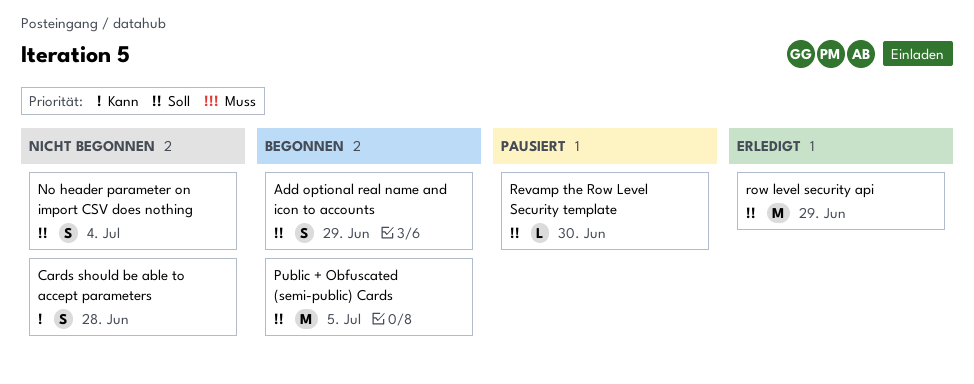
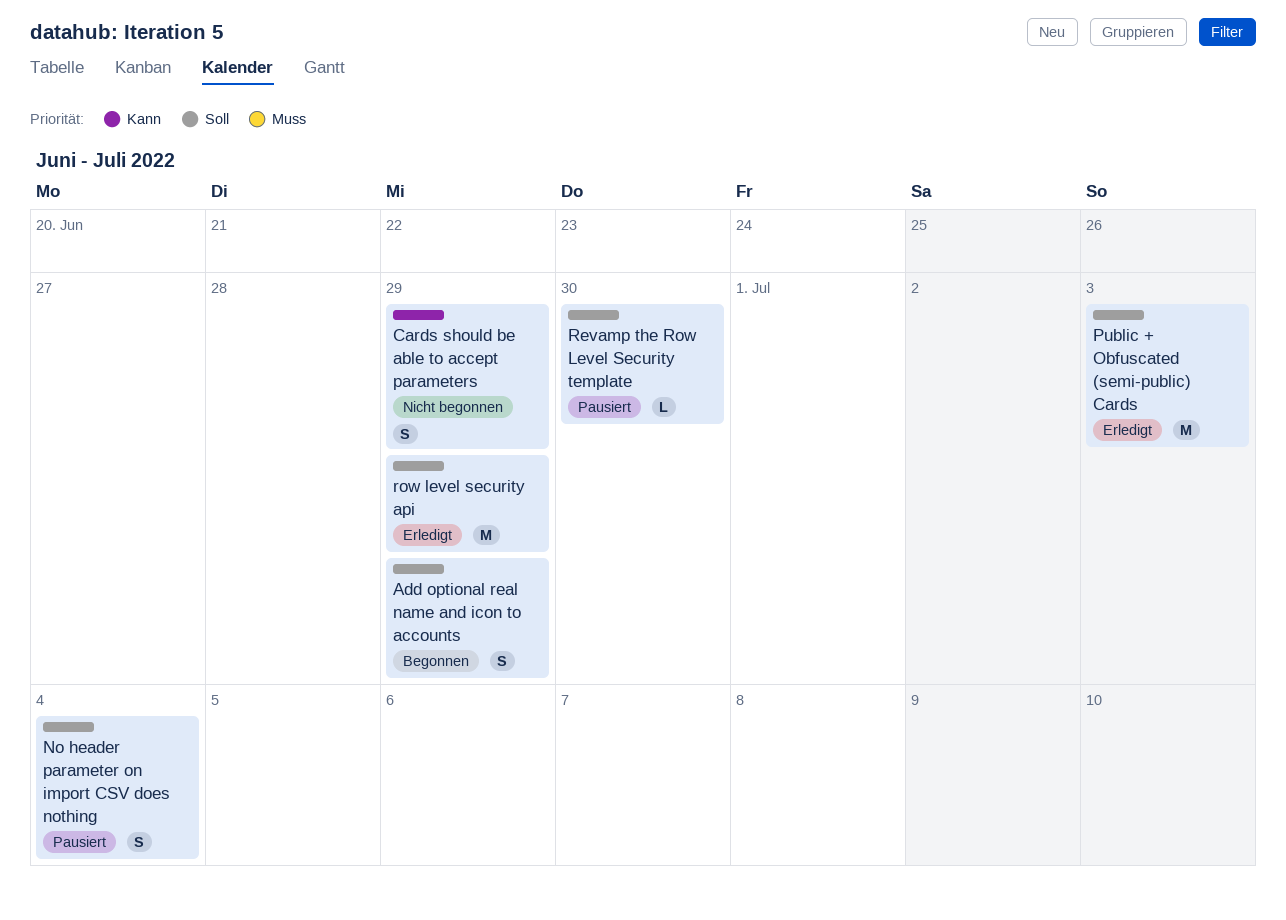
Cards should be able to accept parameters, due: Jun 28 -> Jun 29
No header parameter on import CSV does nothing, status: Nicht begonnen -> Pausiert
Public + Obfuscated (semi-public) Cards, status: Begonnen -> Erledigt
Public + Obfuscated (semi-public) Cards, due: Jul 5 -> Jul 3

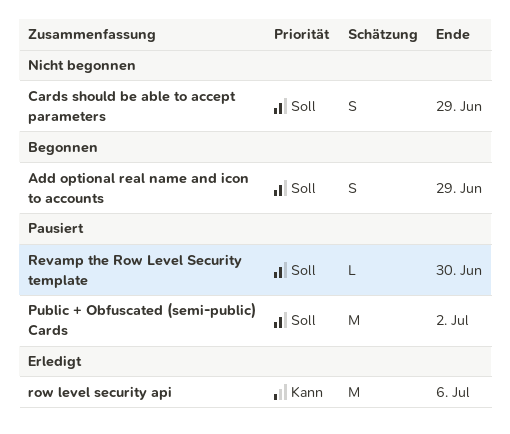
Cards should be able to accept parameters, priority: Kann -> Soll
No header parameter on import CSV does nothing: present -> none
Public + Obfuscated (semi-public) Cards, status: Erledigt -> Pausiert
Public + Obfuscated (semi-public) Cards, due: Jul 3 -> Jul 2
row level security api, priority: Soll -> Kann
row level security api, due: Jun 29 -> Jul 6

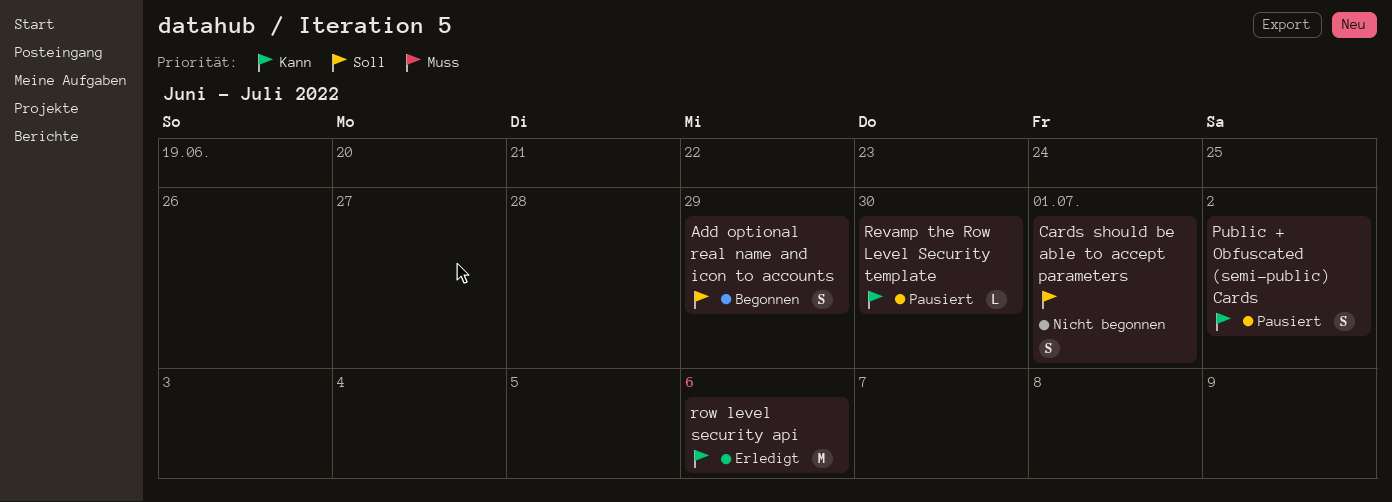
Cards should be able to accept parameters, due: Jun 29 -> Jul 1
Public + Obfuscated (semi-public) Cards, priority: Soll -> Kann
Public + Obfuscated (semi-public) Cards, estimate: M -> S
Revamp the Row Level Security template, priority: Soll -> Kann

